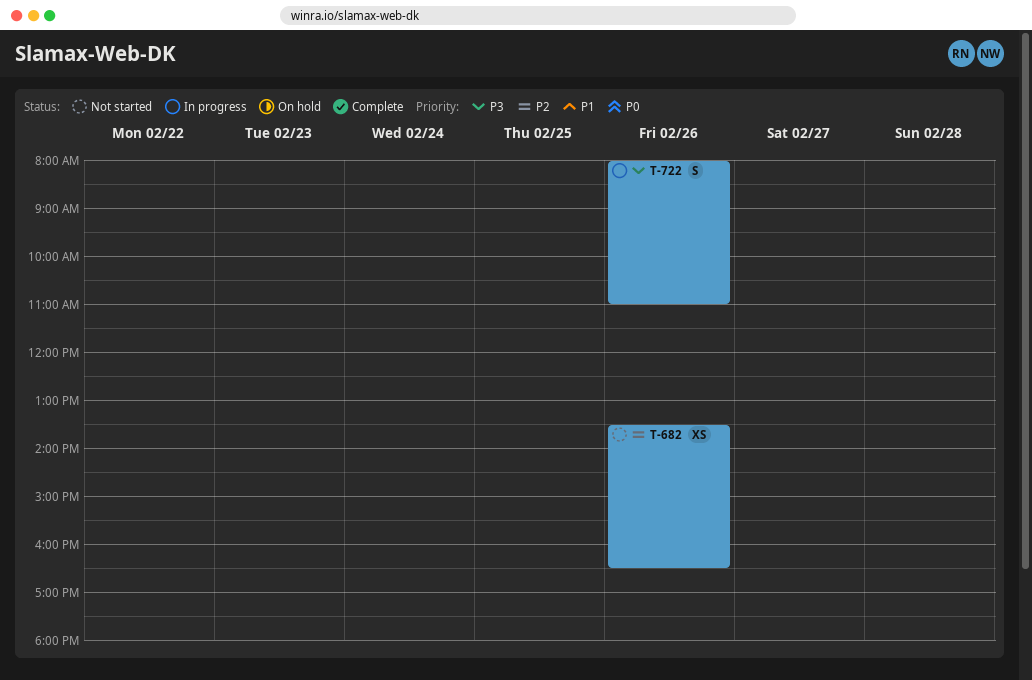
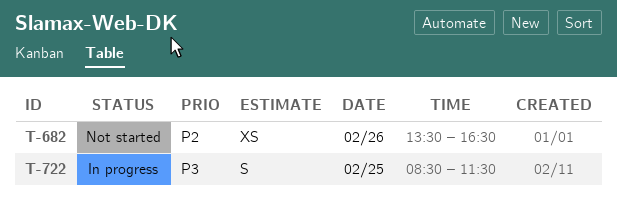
T-722, day: Feb 26 -> Feb 25
T-722, begins: 08:00 -> 08:30
T-722, ends: 11:00 -> 11:30

